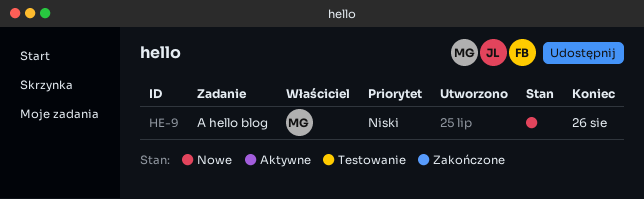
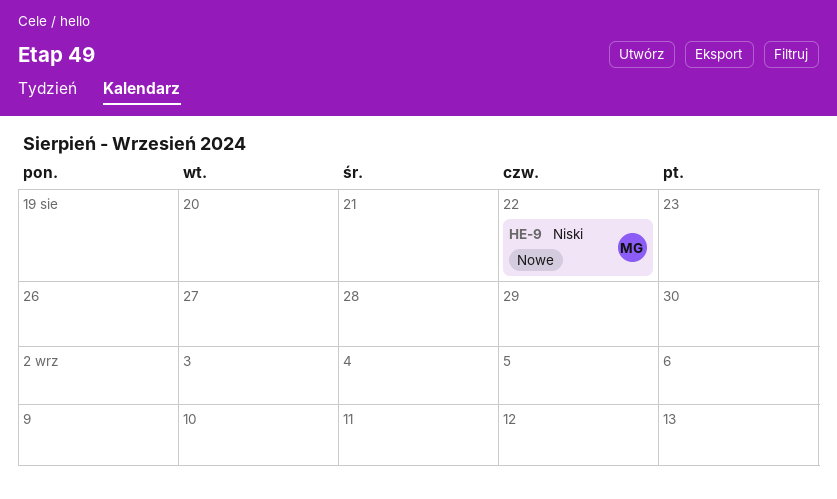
HE-9, due: Aug 26 -> Aug 22

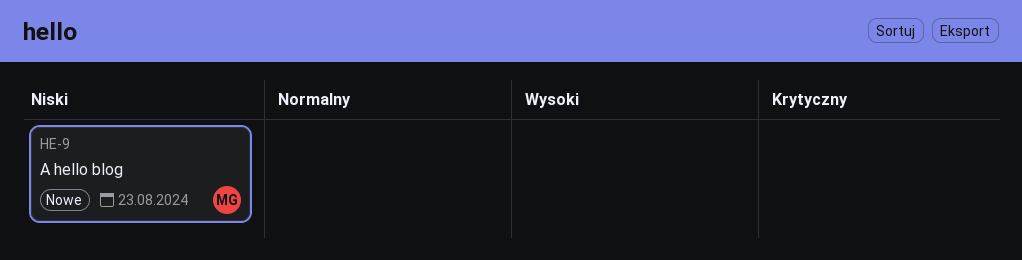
HE-9, due: Aug 22 -> Aug 23

